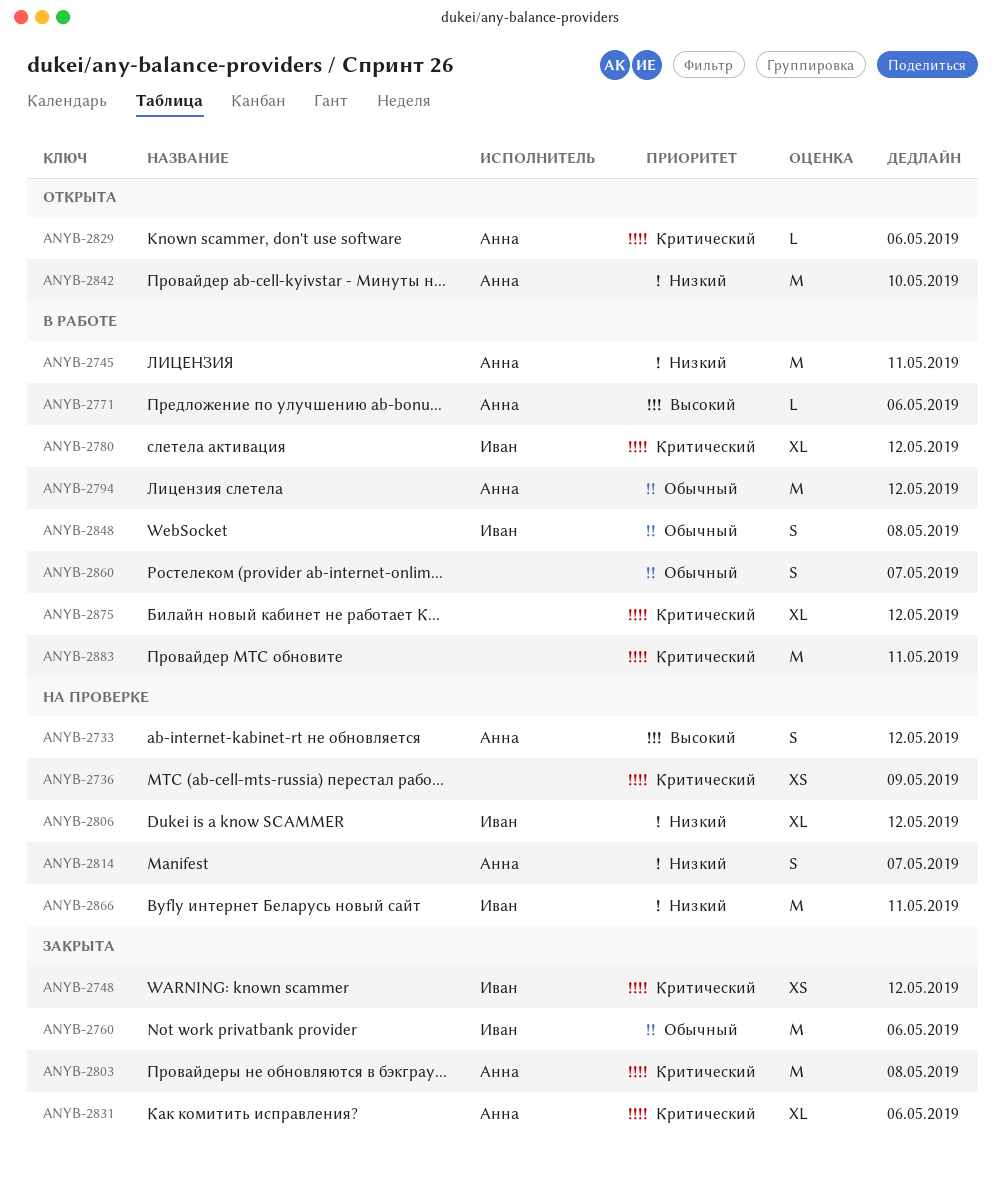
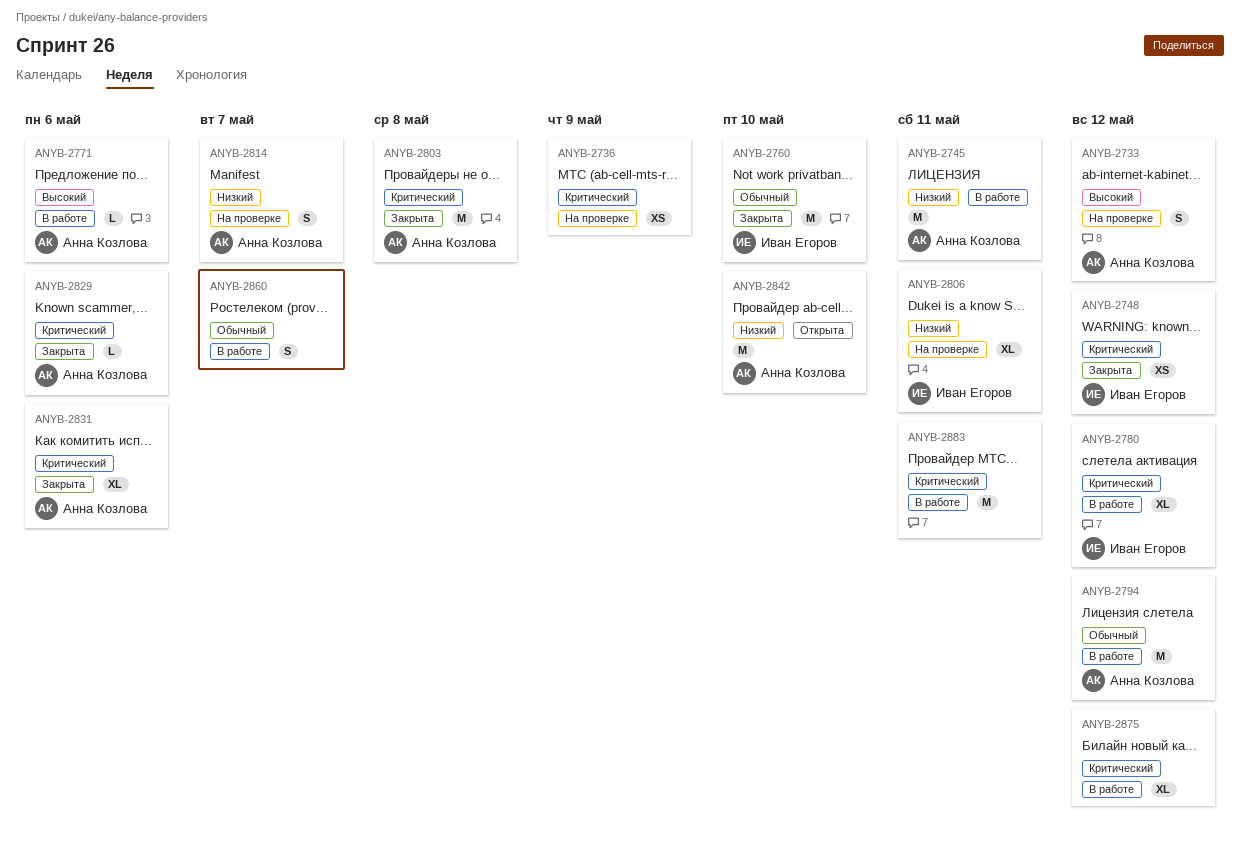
ANYB-2760, due: May 6 -> May 10
ANYB-2806, due: May 12 -> May 11
ANYB-2829, status: Открыта -> Закрыта
ANYB-2848: present -> none
ANYB-2866: present -> none

